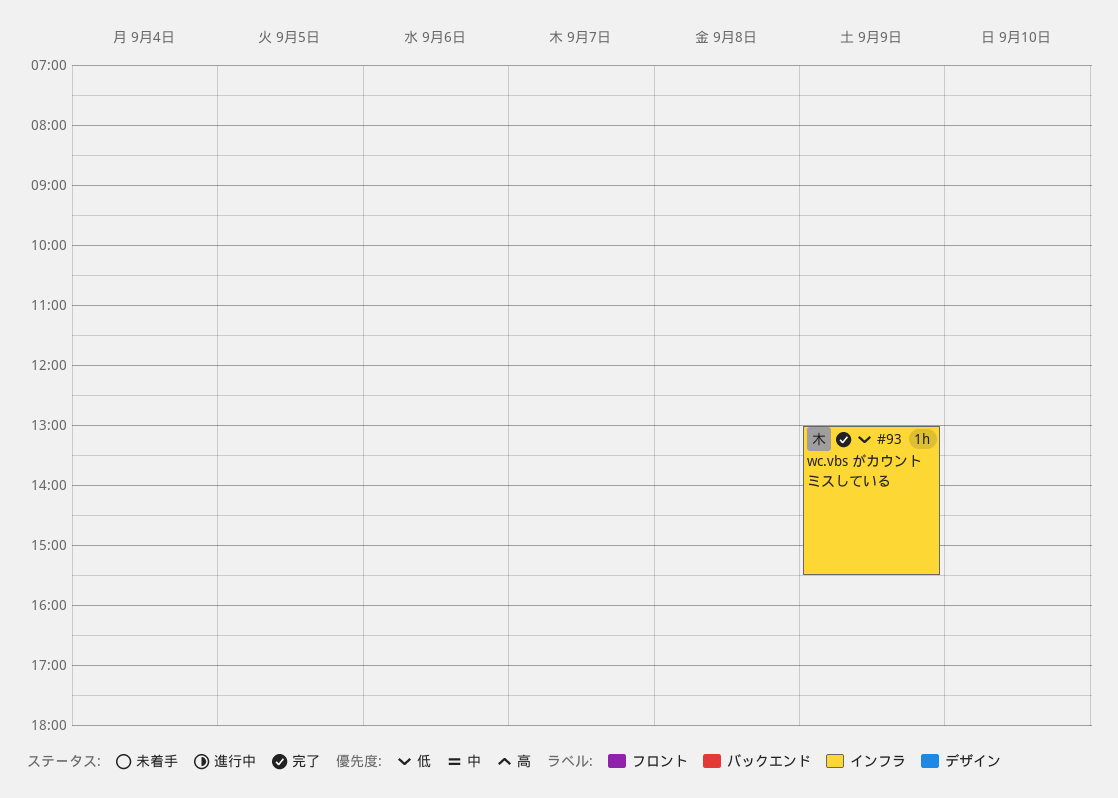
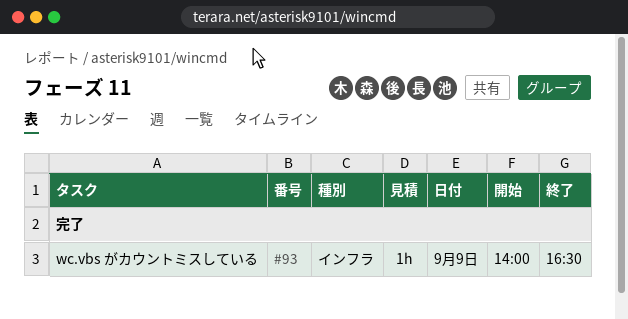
#93, begins: 13:00 -> 14:00
#93, ends: 15:30 -> 16:30

